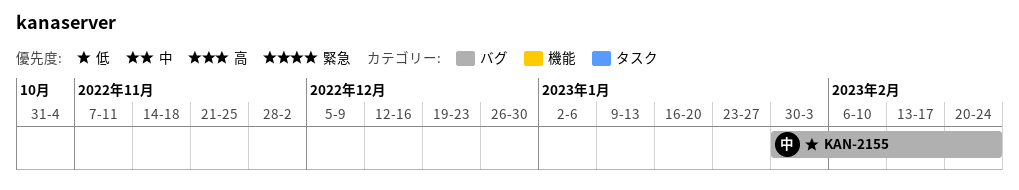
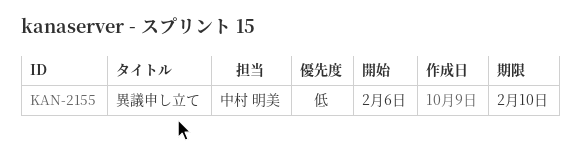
KAN-2155, start: Jan 30 -> Feb 6
KAN-2155, due: Feb 24 -> Feb 10

